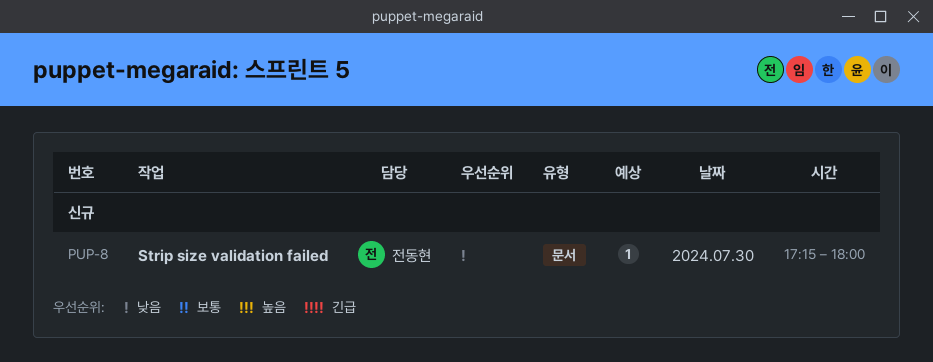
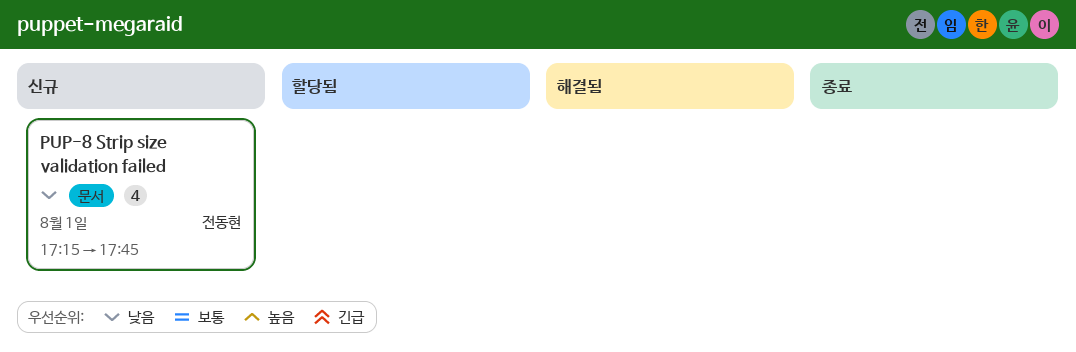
PUP-8, estimate: 1 -> 4
PUP-8, day: Jul 30 -> Aug 1
PUP-8, ends: 18:00 -> 17:45

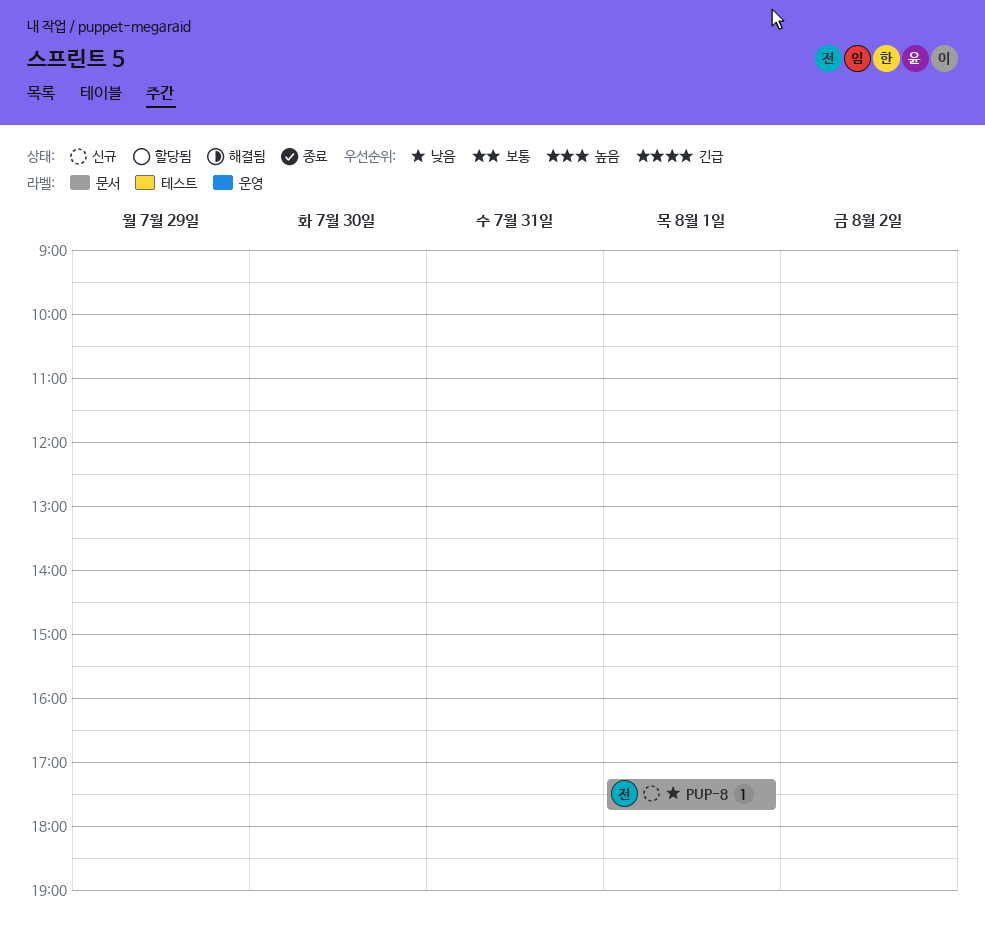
PUP-8, estimate: 4 -> 1

